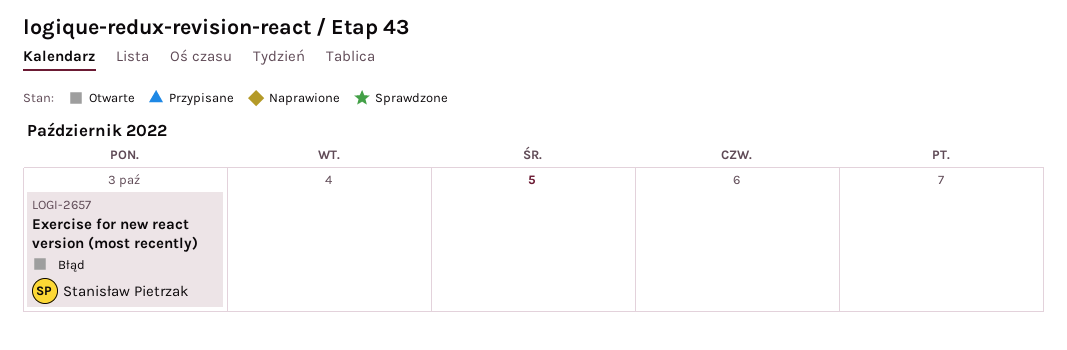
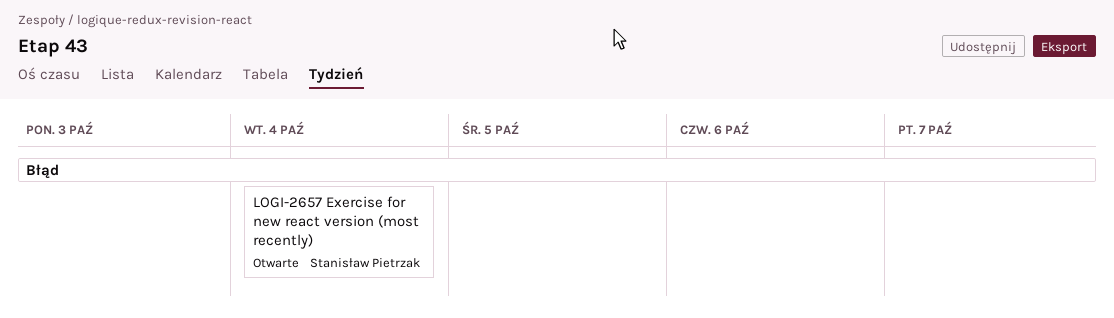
LOGI-2657, due: Oct 3 -> Oct 4

